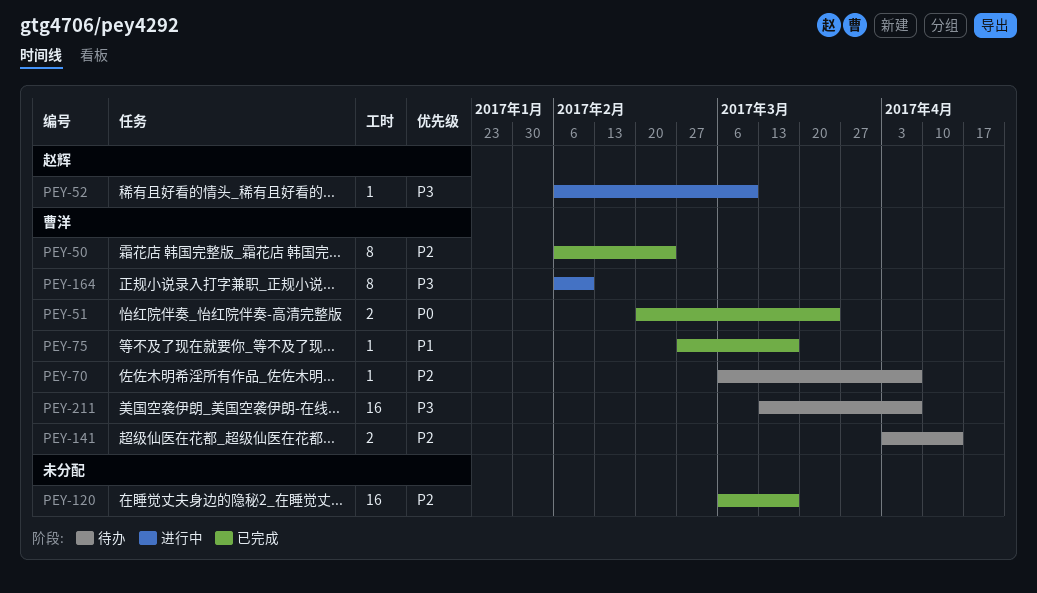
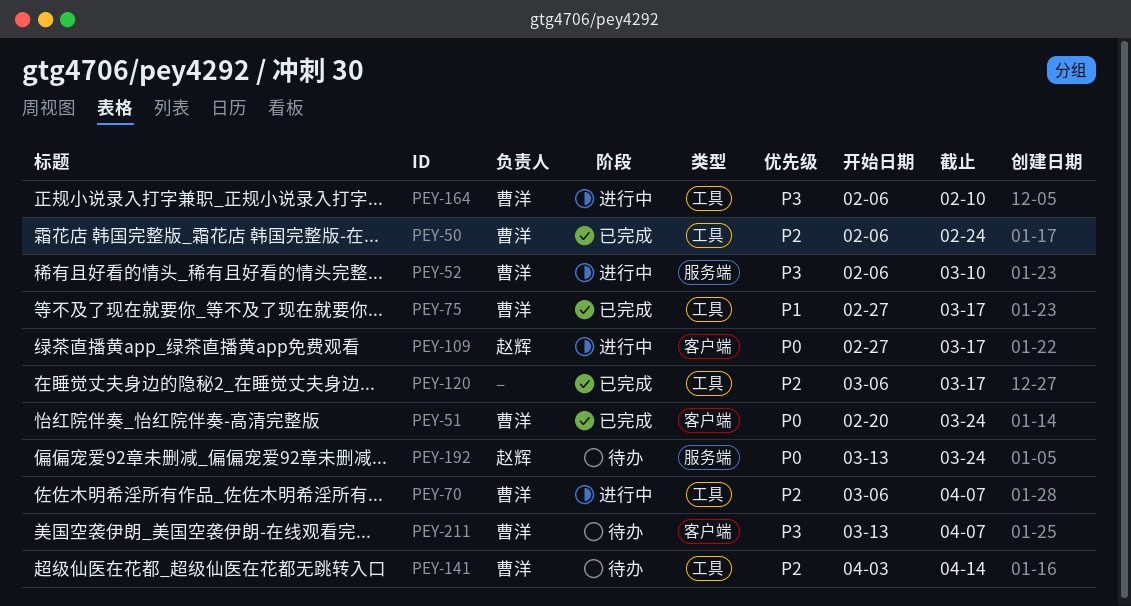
PEY-52, owner: 赵辉 -> 曹洋
PEY-70, status: 待办 -> 进行中
PEY-109: none -> present
PEY-192: none -> present

